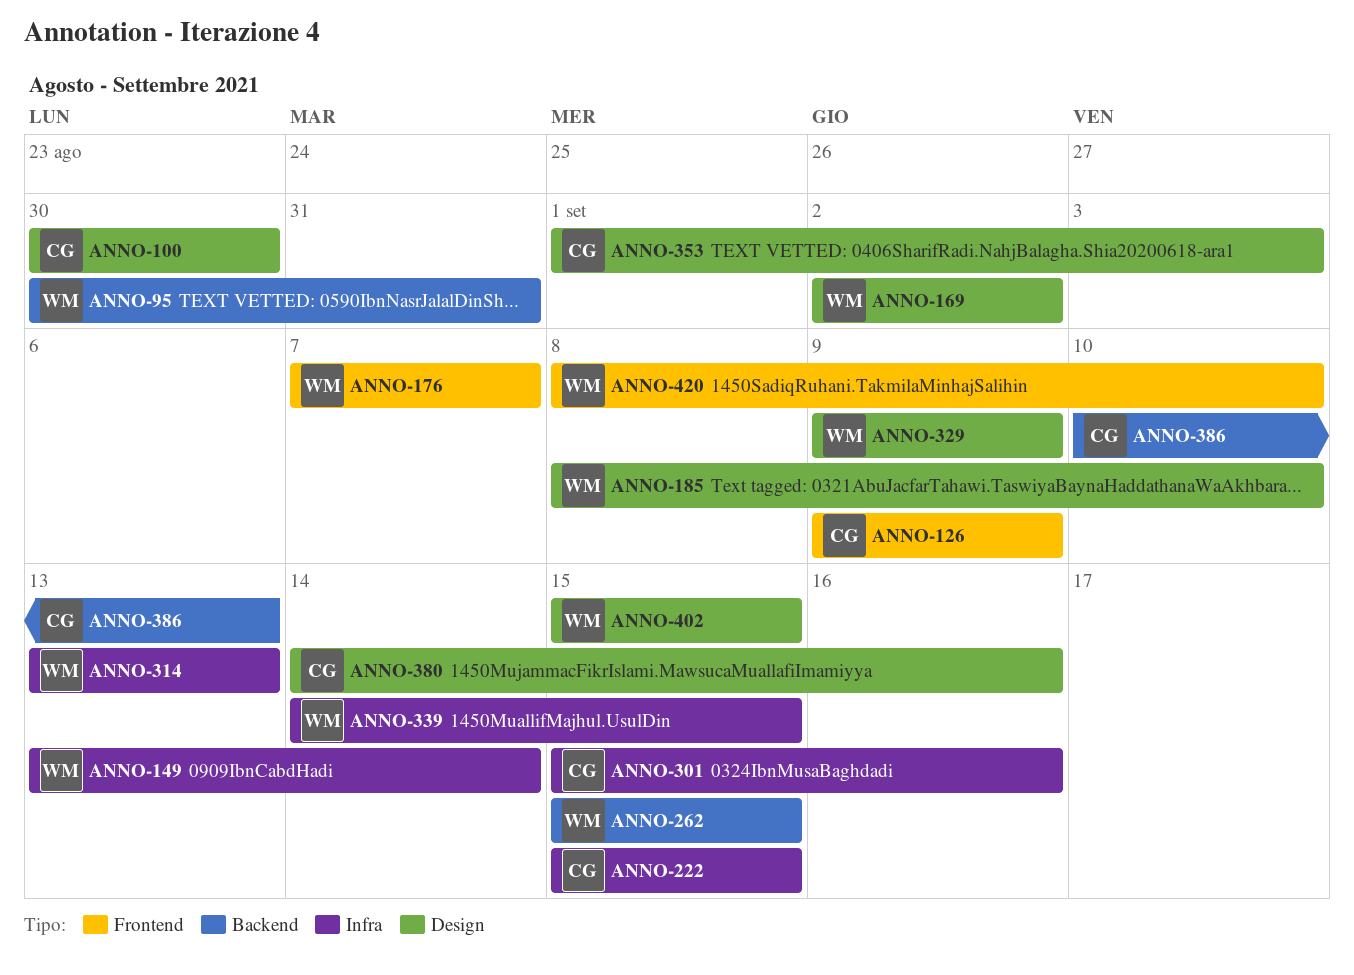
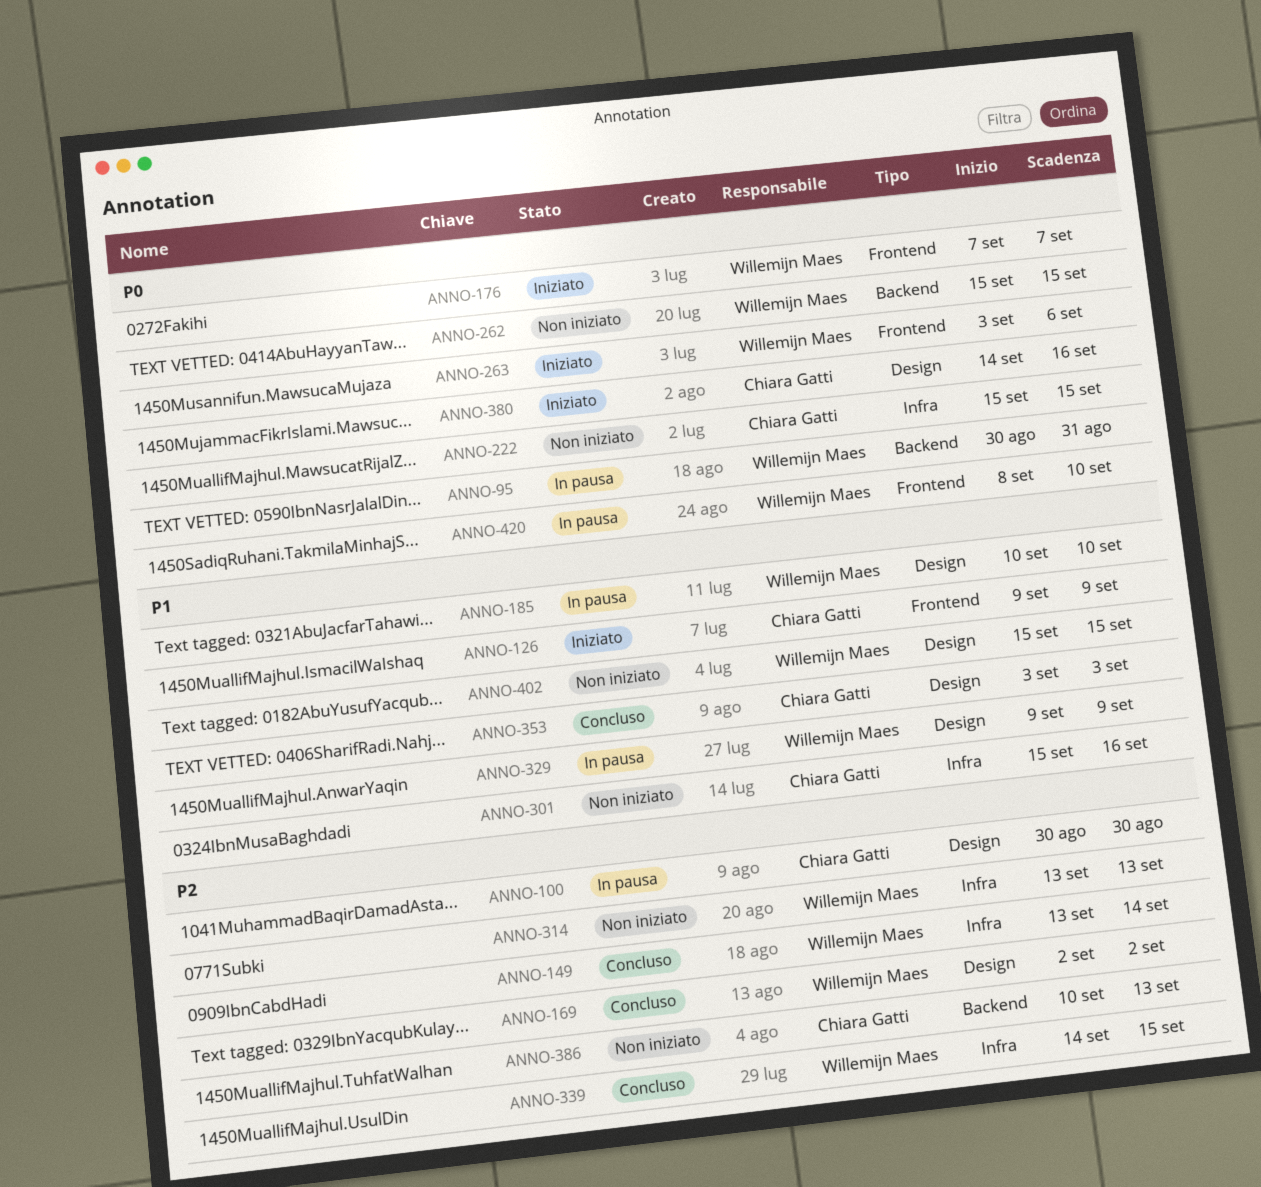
ANNO-185, start: Sep 8 -> Sep 10
ANNO-263: none -> present
ANNO-353, start: Sep 1 -> Sep 3

